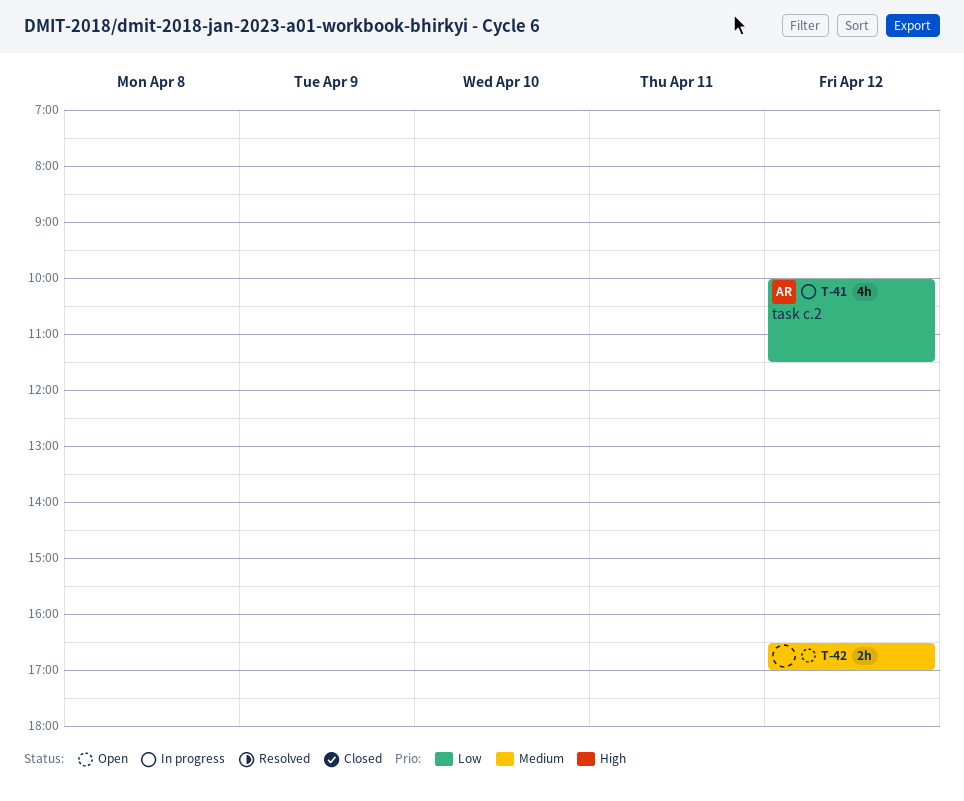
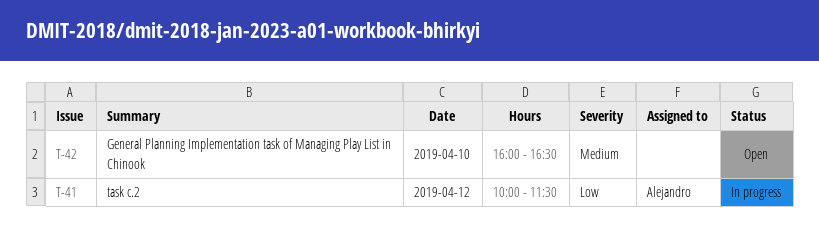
T-42, day: Apr 12 -> Apr 10
T-42, begins: 16:30 -> 16:00
T-42, ends: 17:00 -> 16:30

